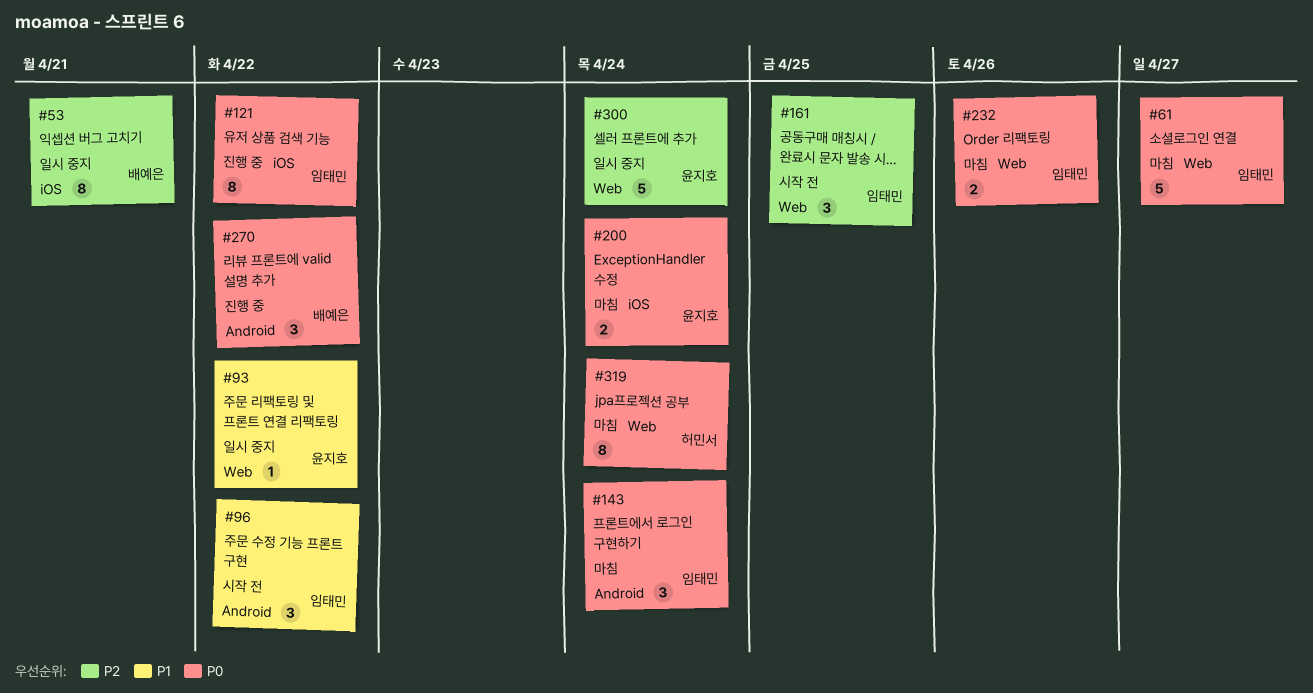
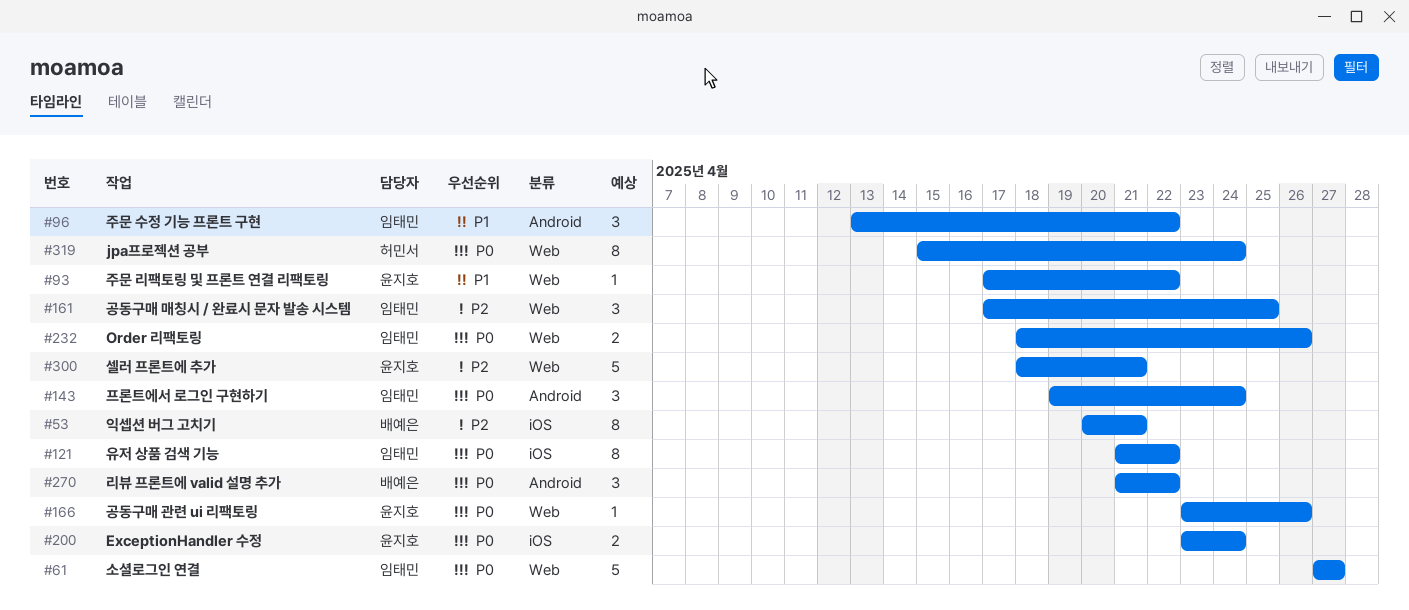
#166: none -> present
#300, due: Apr 24 -> Apr 21

